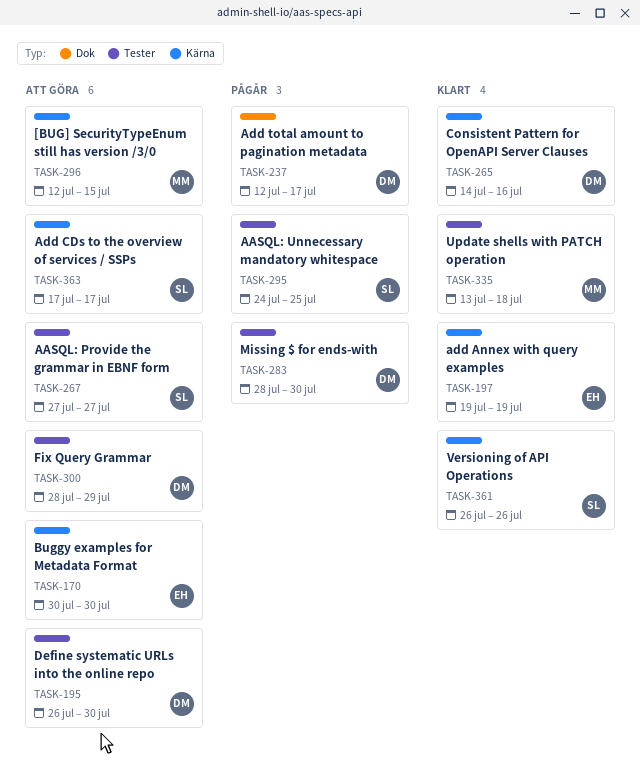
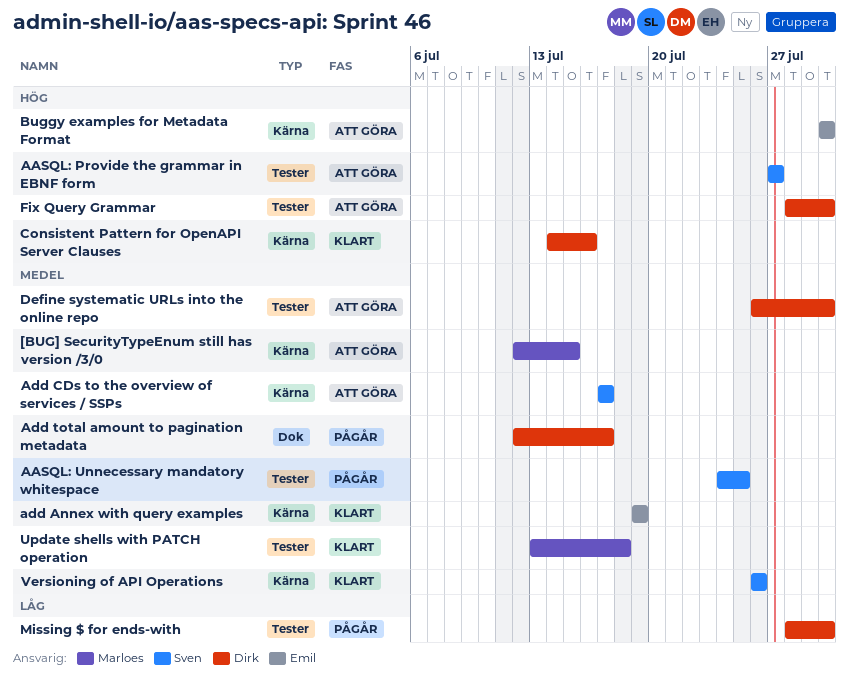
Fix Query Grammar, due: Jul 29 -> Jul 30

